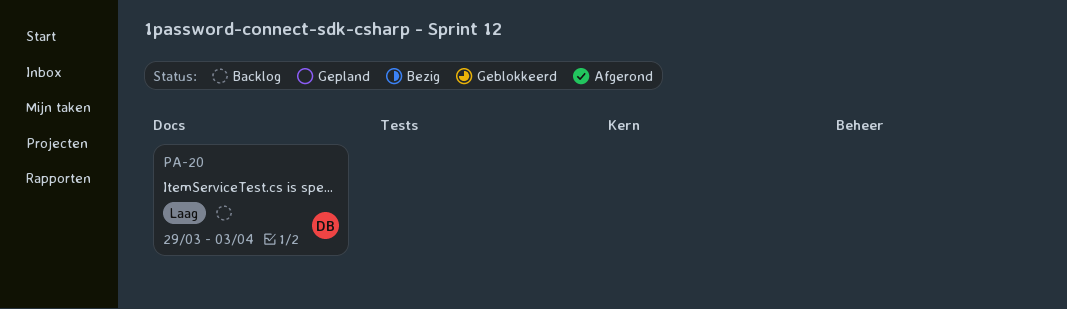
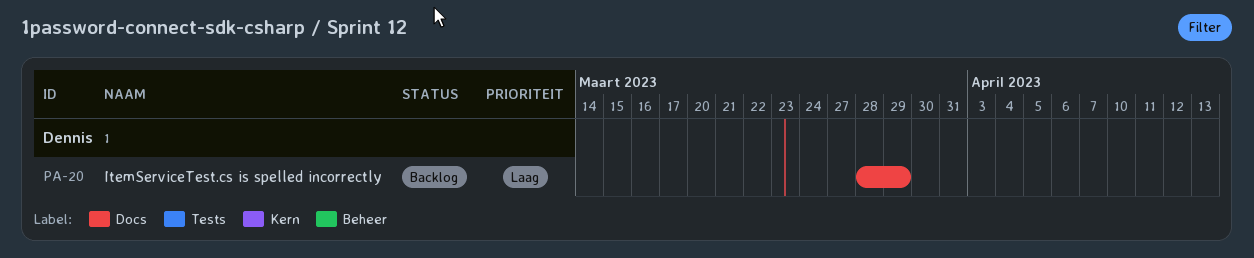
PA-20, start: Mar 29 -> Mar 28
PA-20, due: Apr 3 -> Mar 29

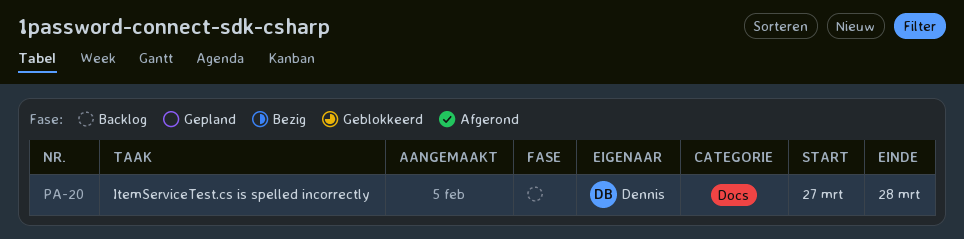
PA-20, start: Mar 28 -> Mar 27
PA-20, due: Mar 29 -> Mar 28

